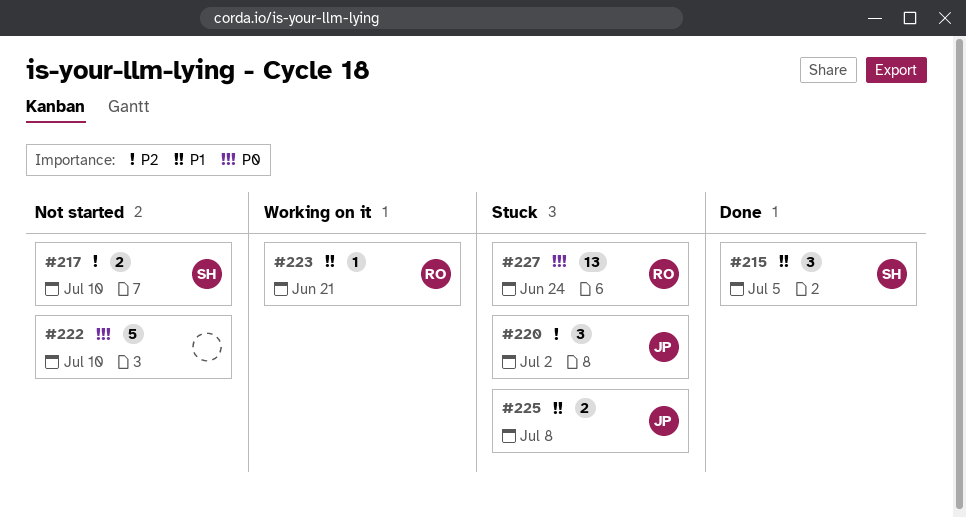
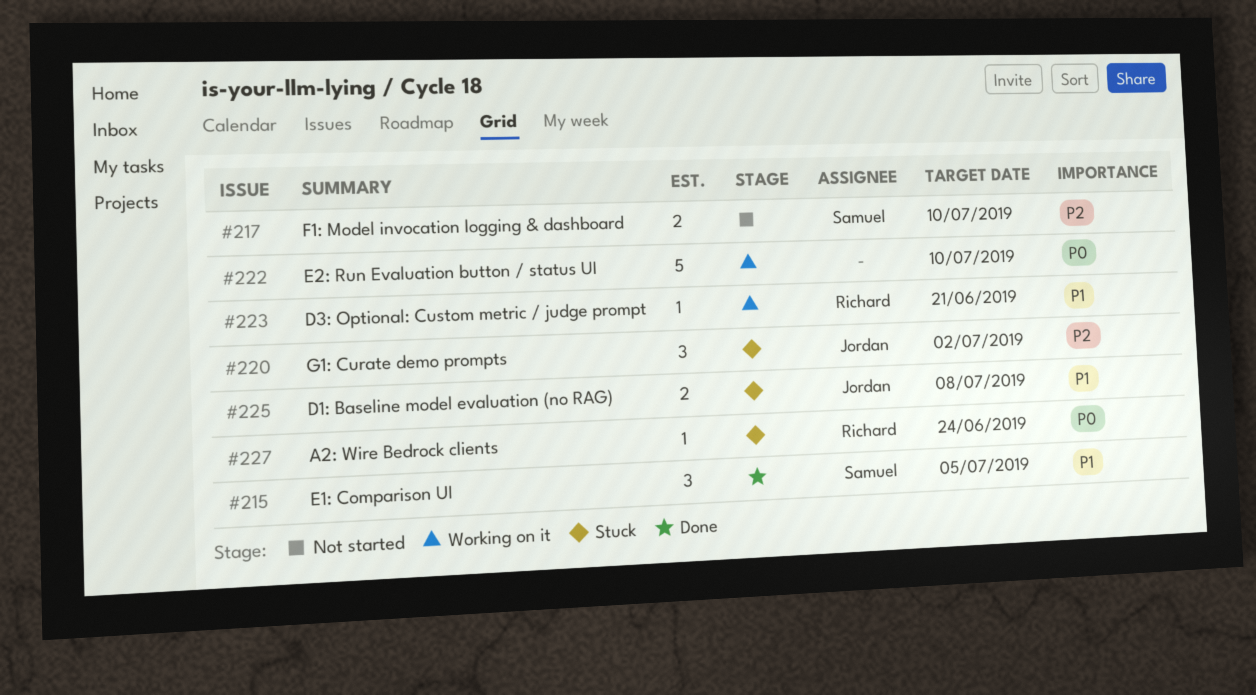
#222, status: Not started -> Working on it
#227, estimate: 13 -> 1

